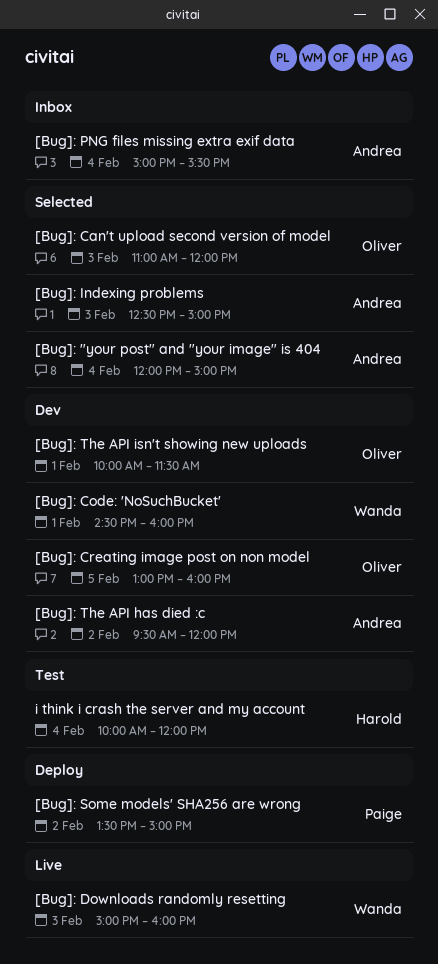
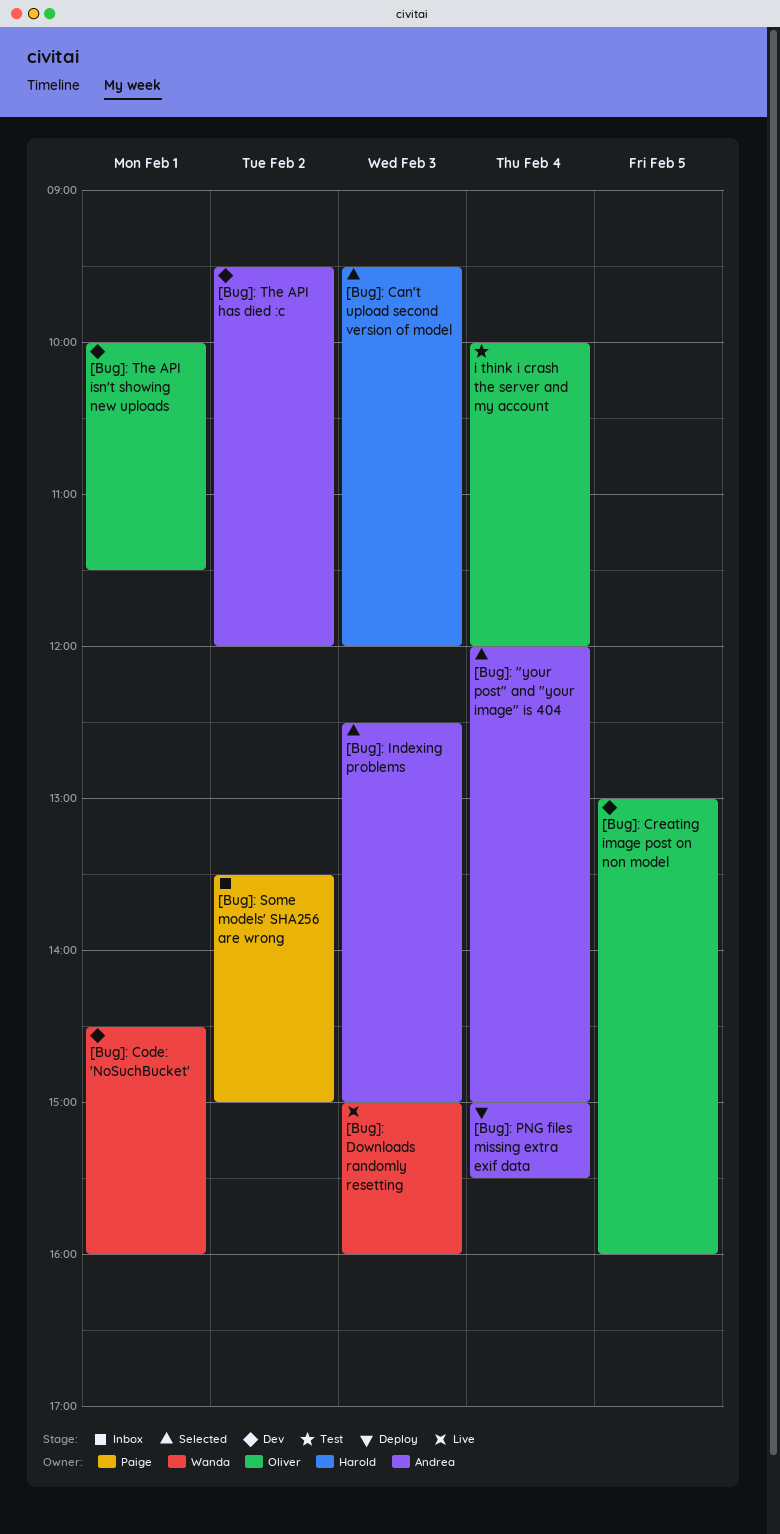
[Bug]: Can't upload second version of model, owner: Oliver -> Harold
[Bug]: Can't upload second version of model, begins: 11:00 -> 09:30
[Bug]: PNG files missing extra exif data, status: Inbox -> Deploy
[Bug]: Some models' SHA256 are wrong, status: Deploy -> Inbox
i think i crash the server and my account, owner: Harold -> Oliver

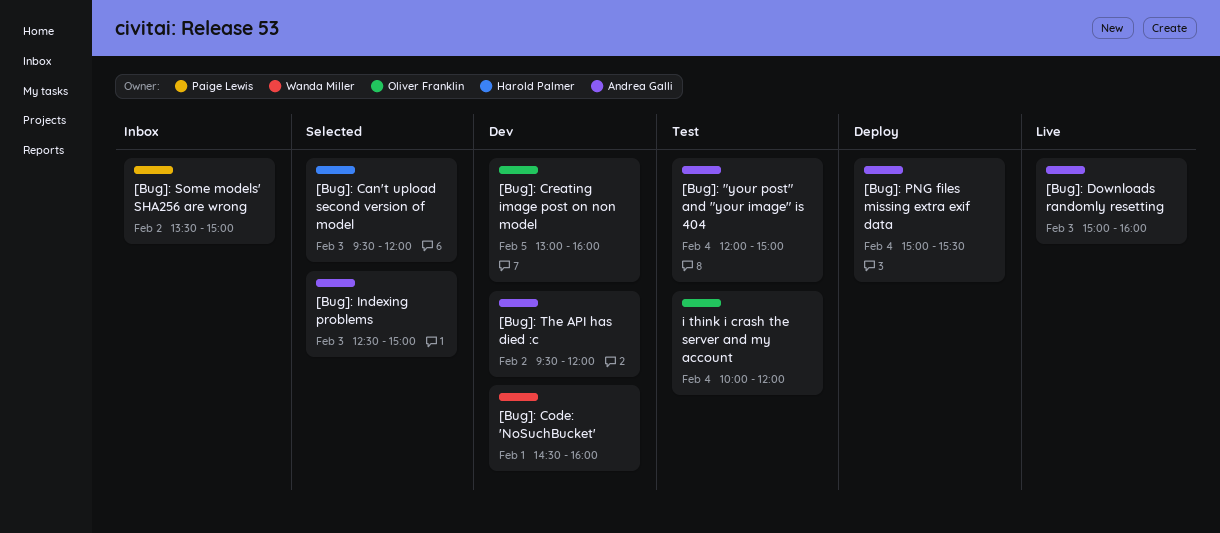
[Bug]: "your post" and "your image" is 404, status: Selected -> Test
[Bug]: Downloads randomly resetting, owner: Wanda Miller -> Andrea Galli
[Bug]: The API isn't showing new uploads: present -> none

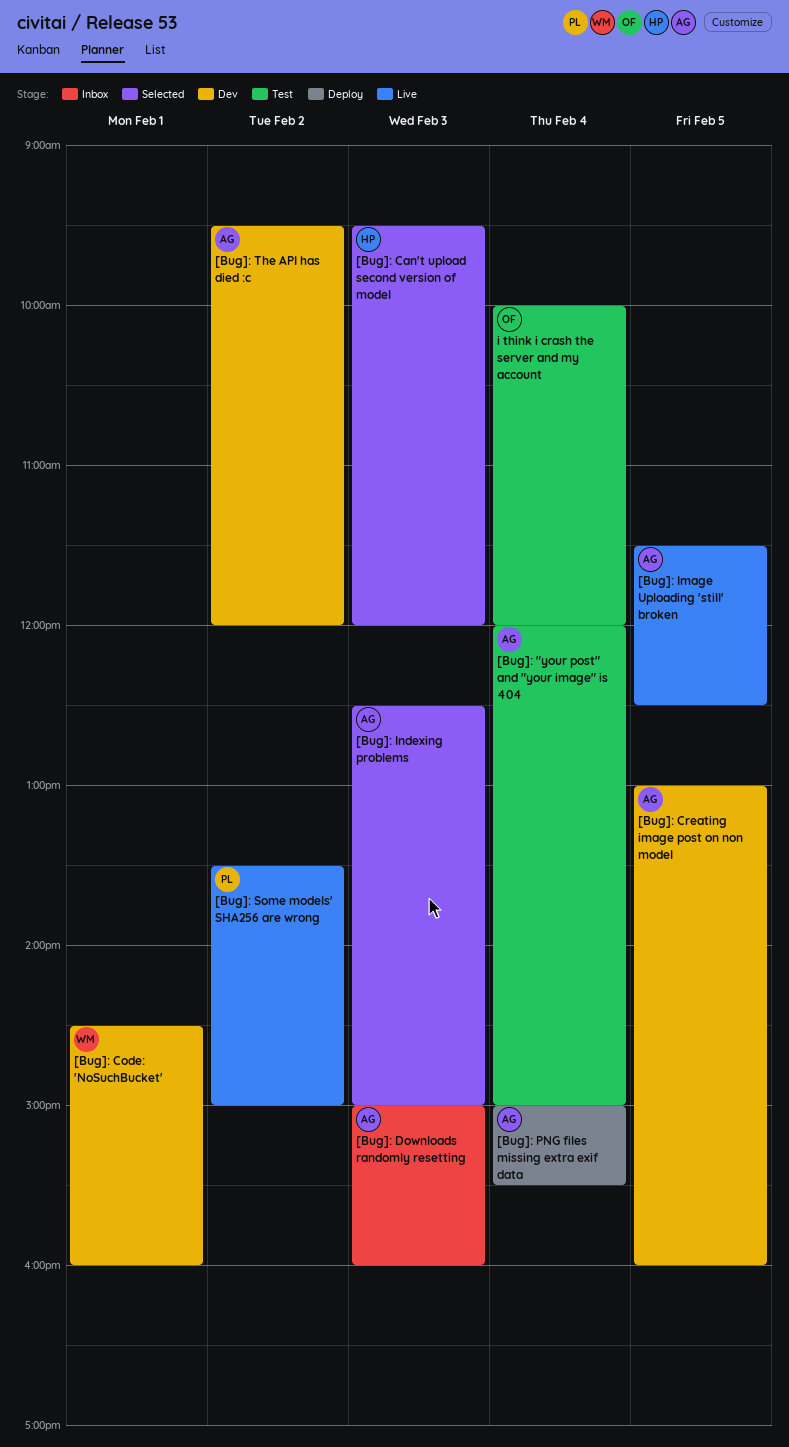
[Bug]: Creating image post on non model, owner: Oliver Franklin -> Andrea Galli
[Bug]: Downloads randomly resetting, status: Live -> Inbox
[Bug]: Image Uploading 'still' broken: none -> present
[Bug]: Some models' SHA256 are wrong, status: Inbox -> Live

